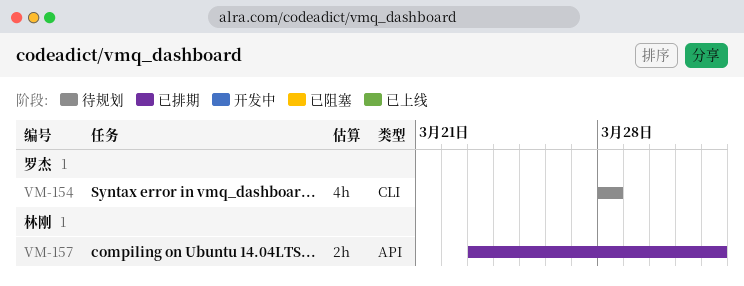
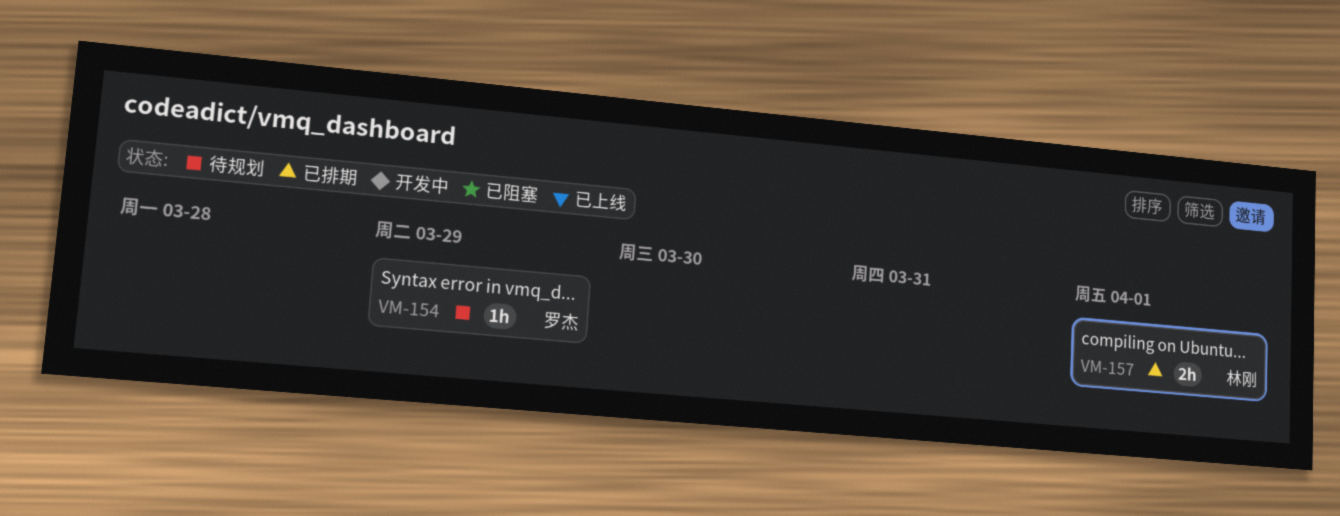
VM-154, estimate: 4h -> 1h
VM-154, due: Mar 28 -> Mar 29

